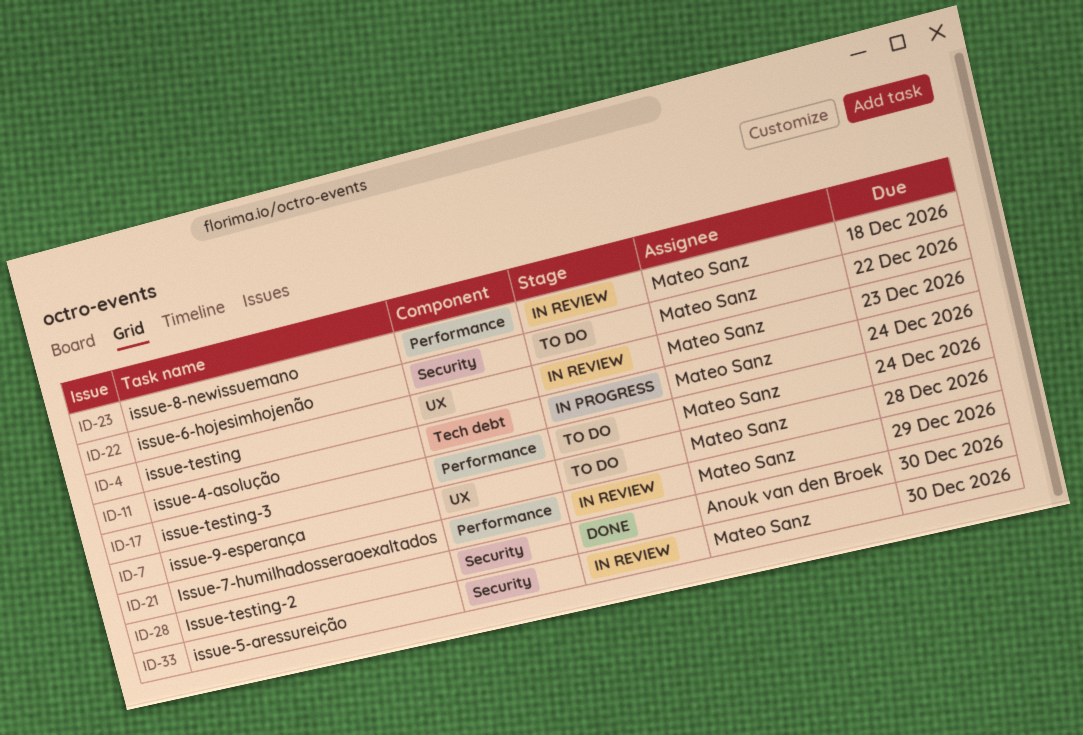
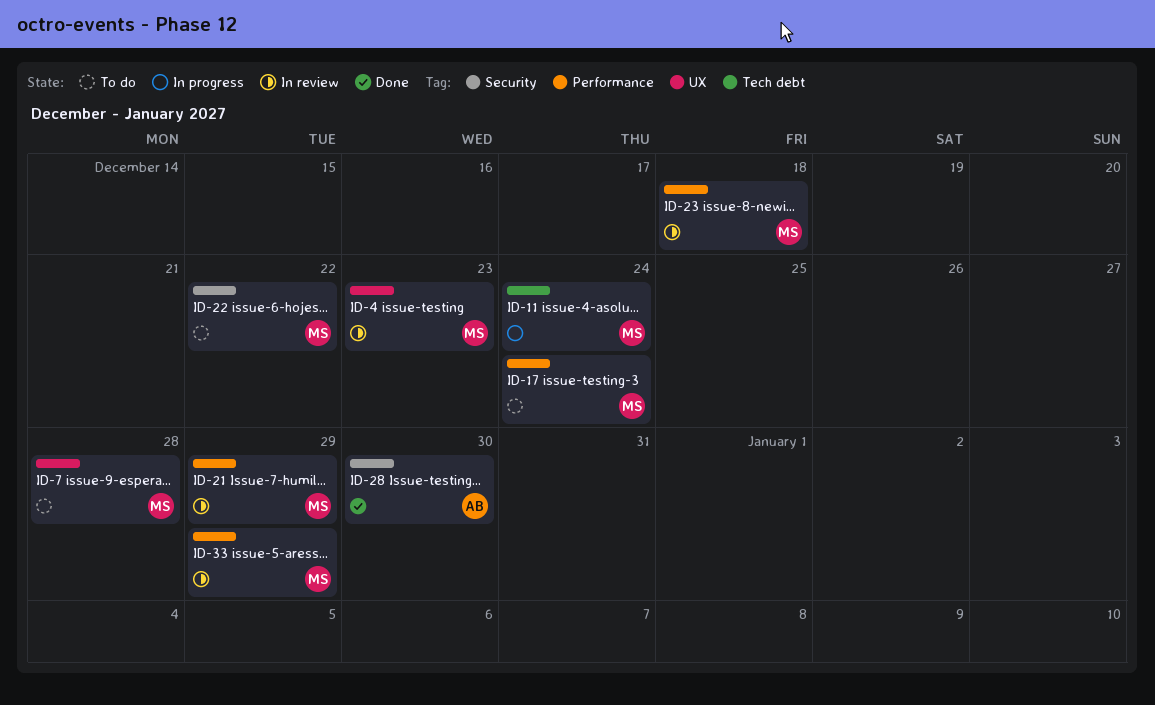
ID-33, label: Security -> Performance
ID-33, due: Dec 30 -> Dec 29

